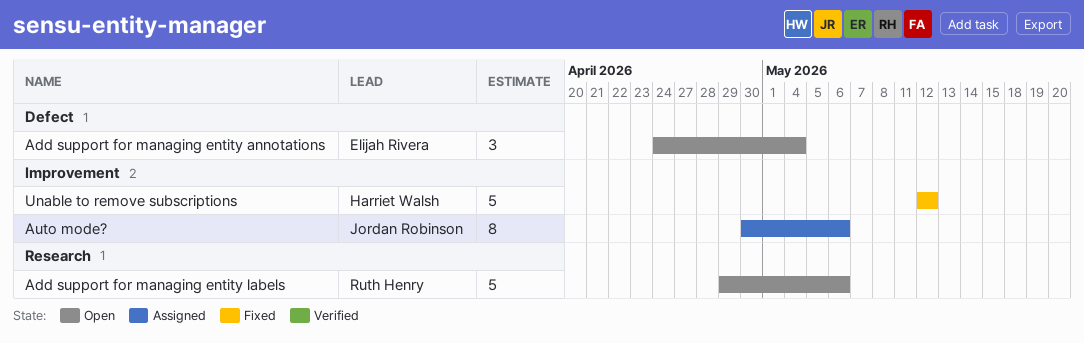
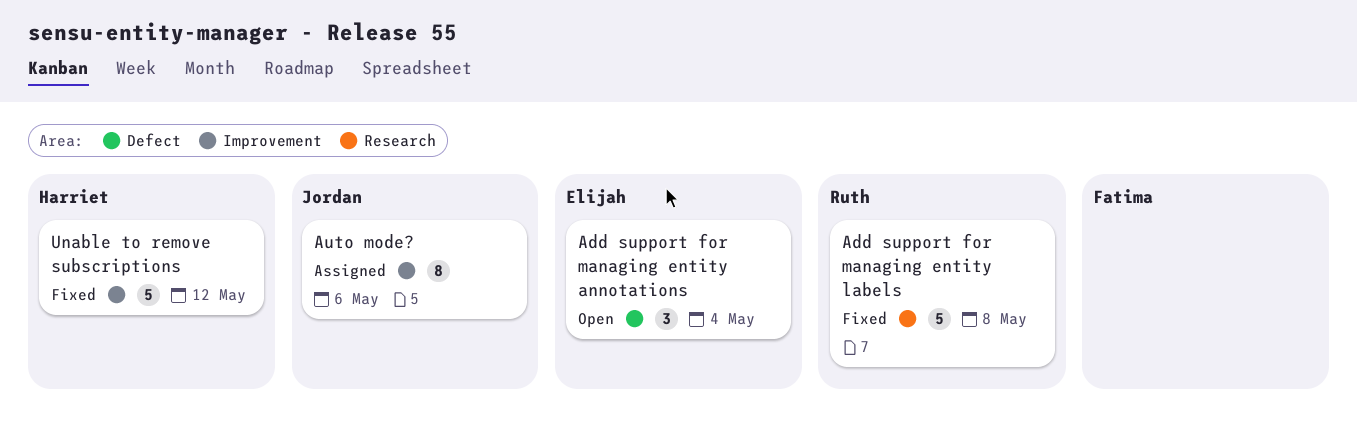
Add support for managing entity labels, status: Open -> Fixed
Add support for managing entity labels, due: May 6 -> May 8

